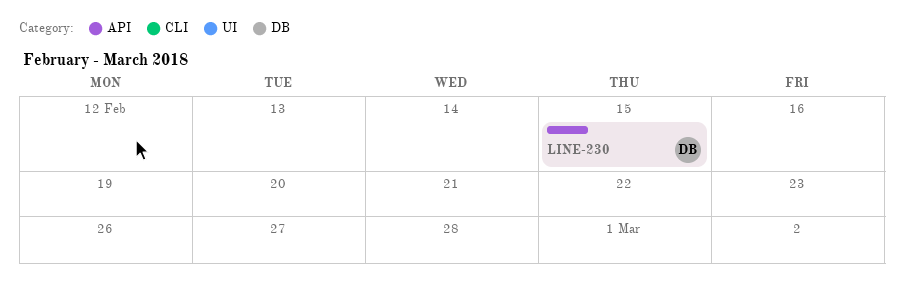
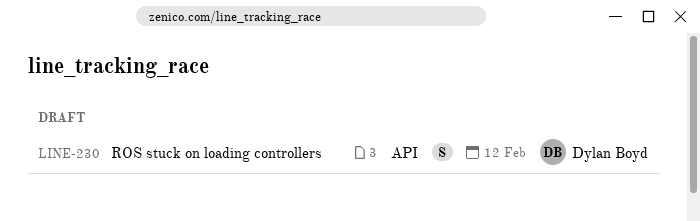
LINE-230, due: Feb 15 -> Feb 12

